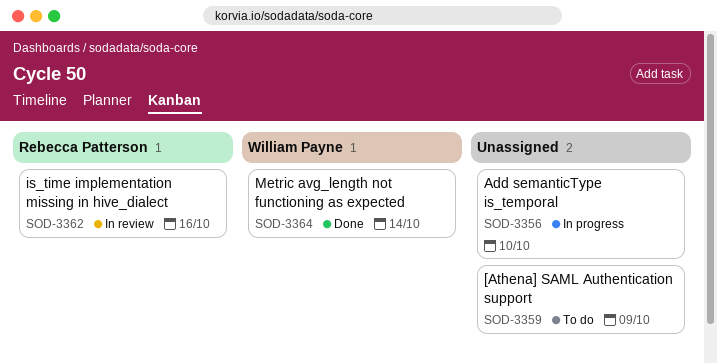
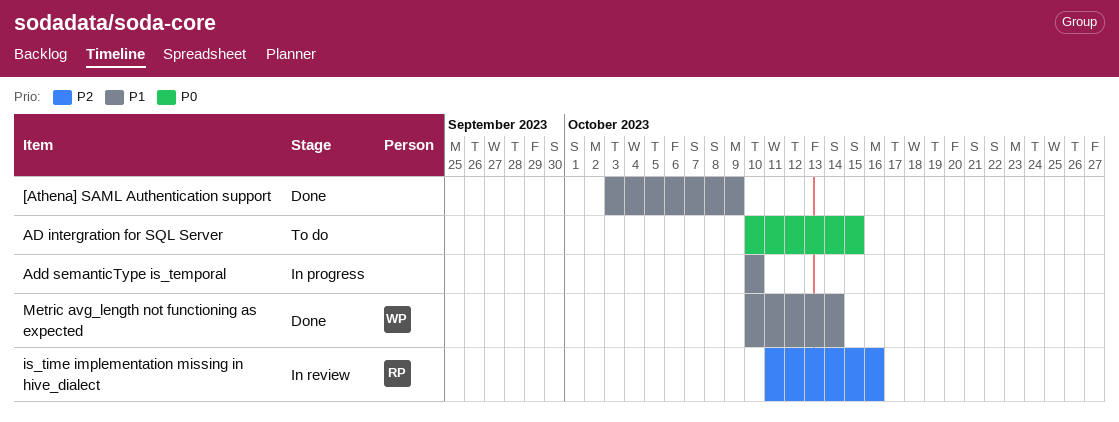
[Athena] SAML Authentication support, status: To do -> Done
AD intergration for SQL Server: none -> present

